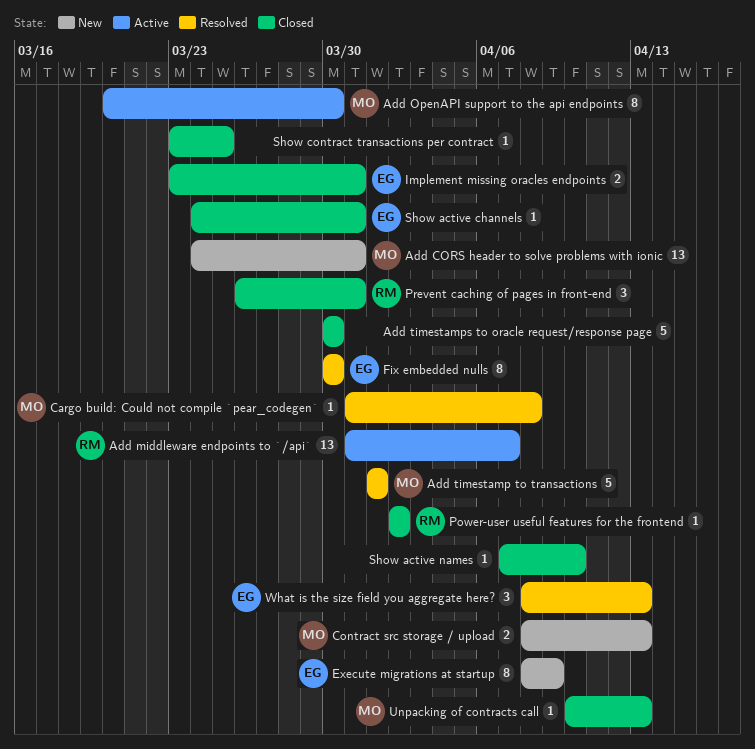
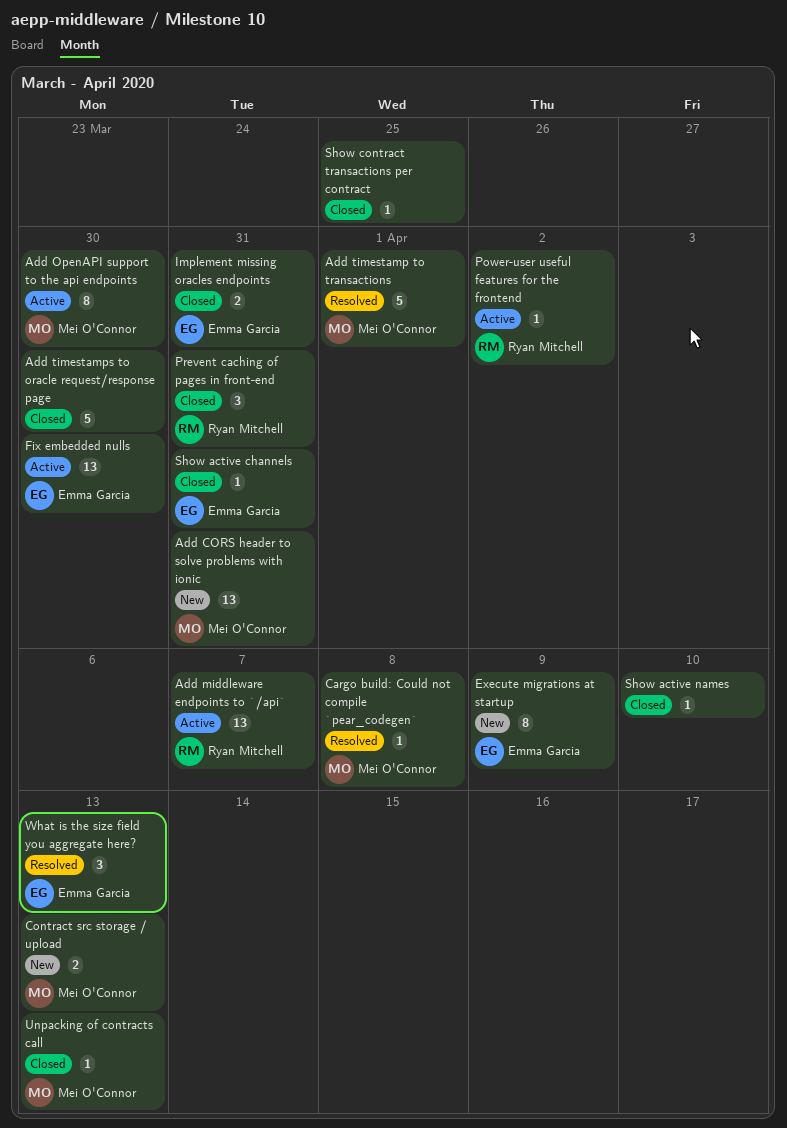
Fix embedded nulls, status: Resolved -> Active
Fix embedded nulls, estimate: 8 -> 13
Power-user useful features for the frontend, status: Closed -> Active

